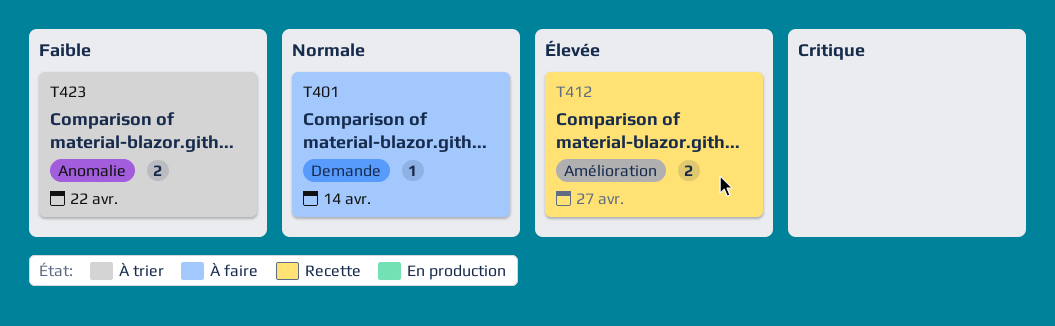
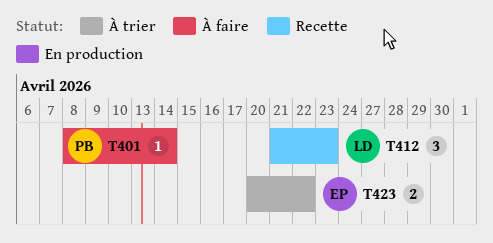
T412, estimate: 2 -> 3
T412, due: Apr 27 -> Apr 23

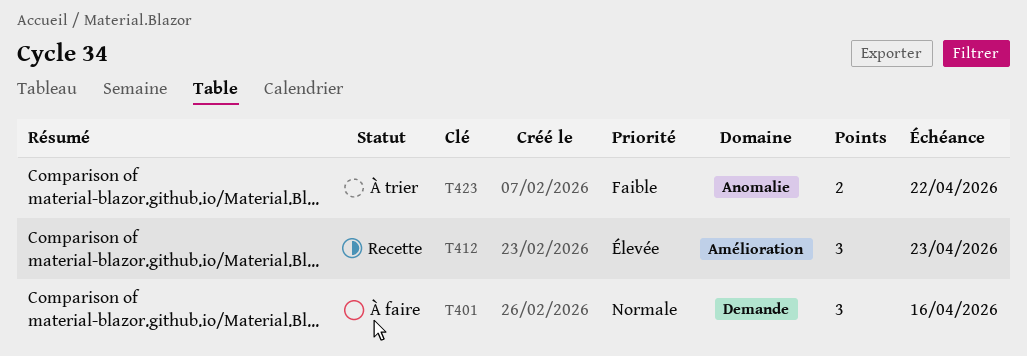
T401, estimate: 1 -> 3
T401, due: Apr 14 -> Apr 16

